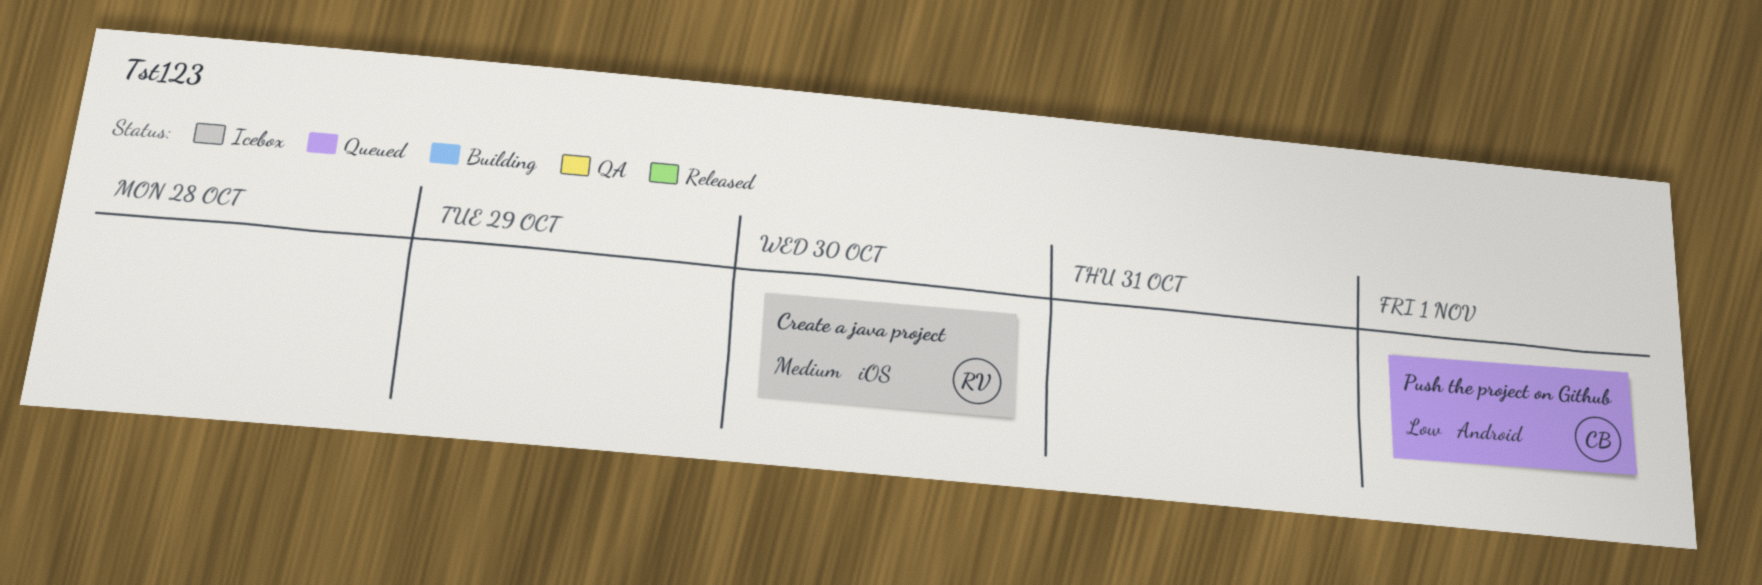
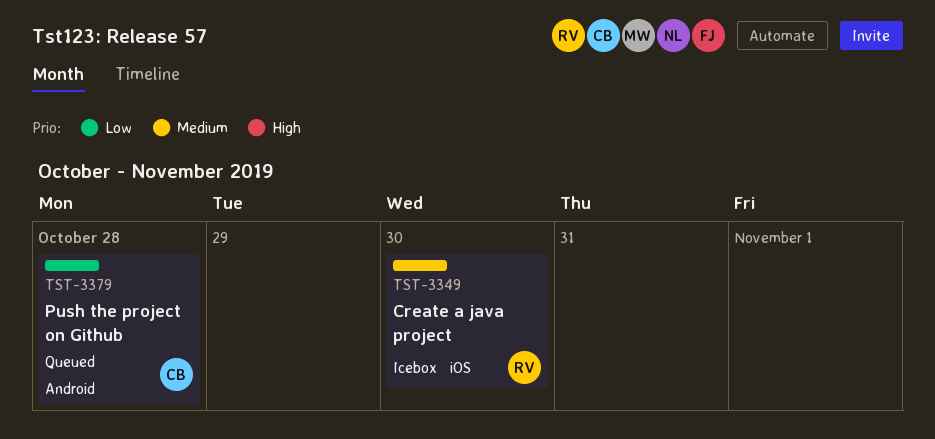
Push the project on Github, due: Nov 1 -> Oct 28

